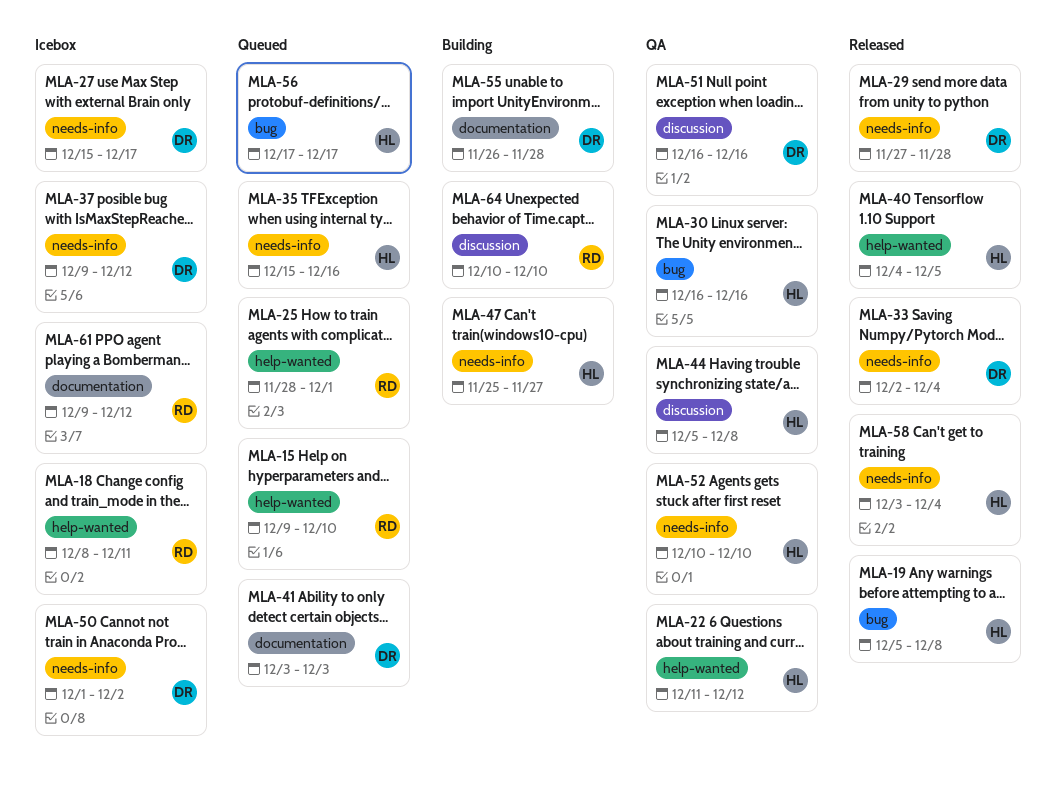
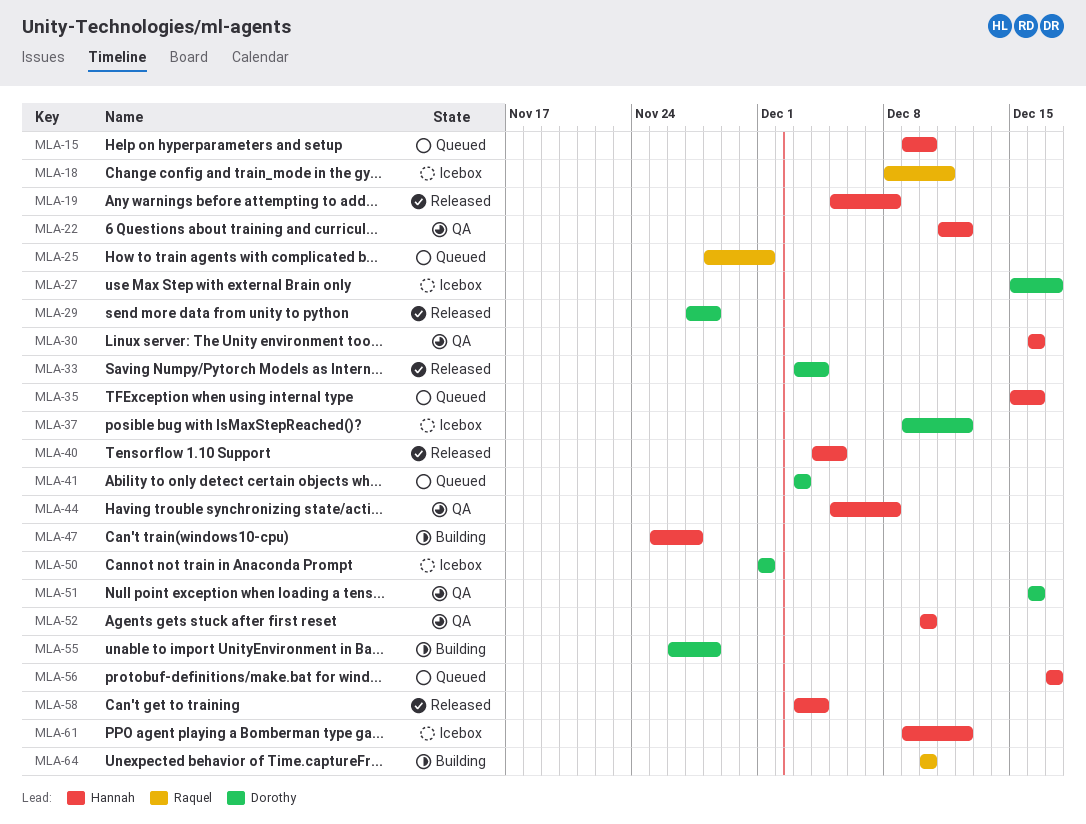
MLA-15, owner: Raquel -> Hannah
MLA-33, start: Dec 2 -> Dec 3
MLA-50, due: Dec 2 -> Dec 1
MLA-61, owner: Raquel -> Hannah

